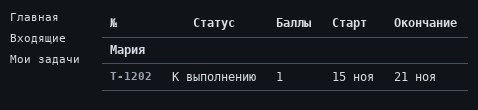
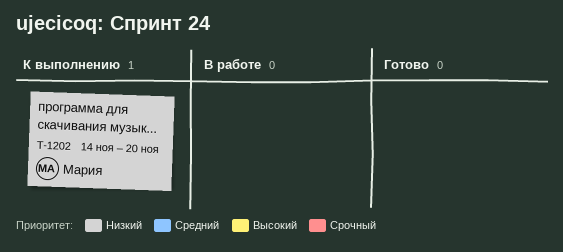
T-1202, start: Nov 15 -> Nov 14
T-1202, due: Nov 21 -> Nov 20

